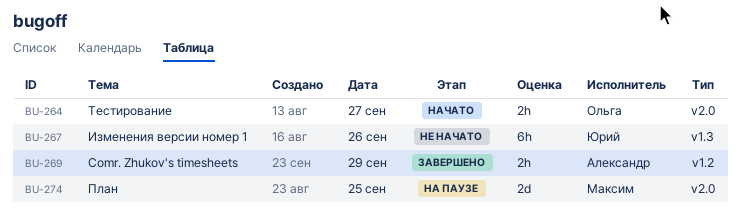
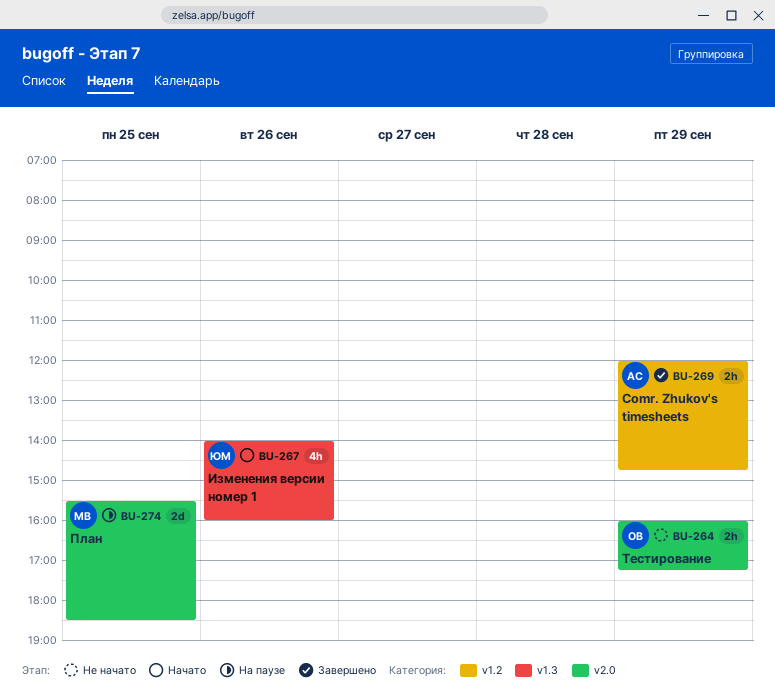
BU-264, status: Начато -> Не начато
BU-264, day: Sep 27 -> Sep 29
BU-267, status: Не начато -> Начато
BU-267, estimate: 6h -> 4h

